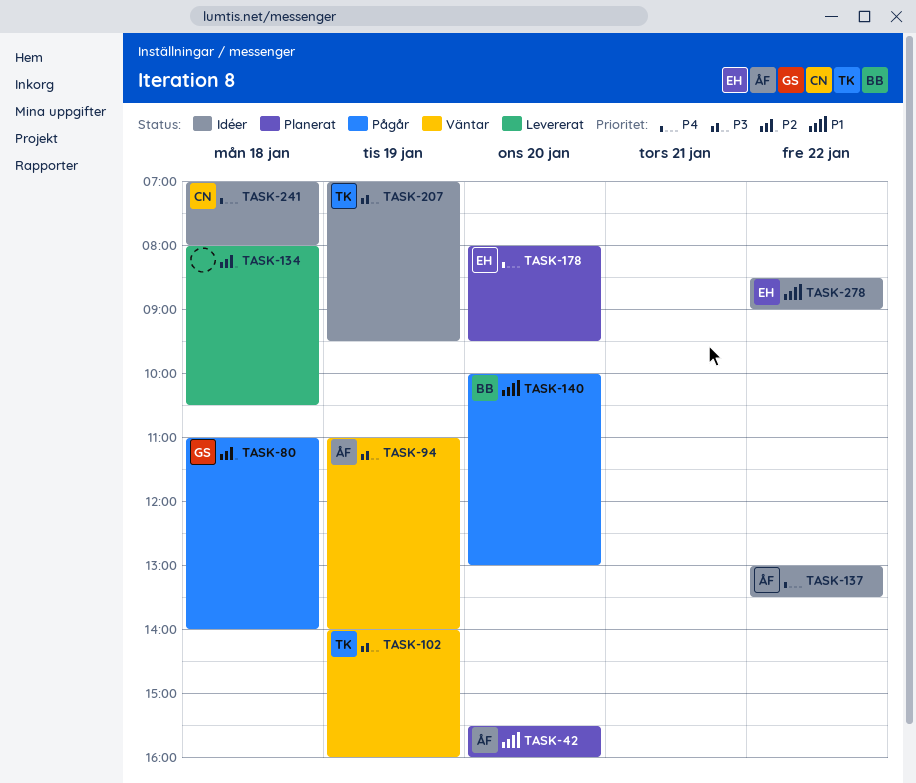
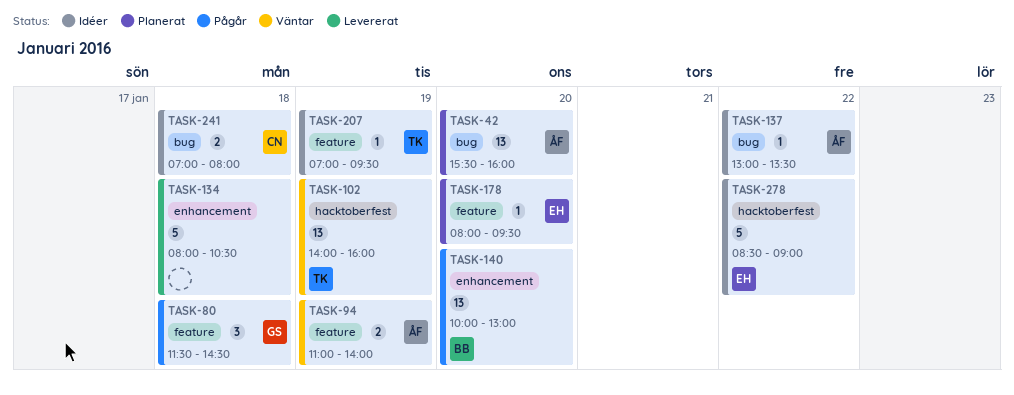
TASK-80, begins: 11:00 -> 11:30
TASK-80, ends: 14:00 -> 14:30

